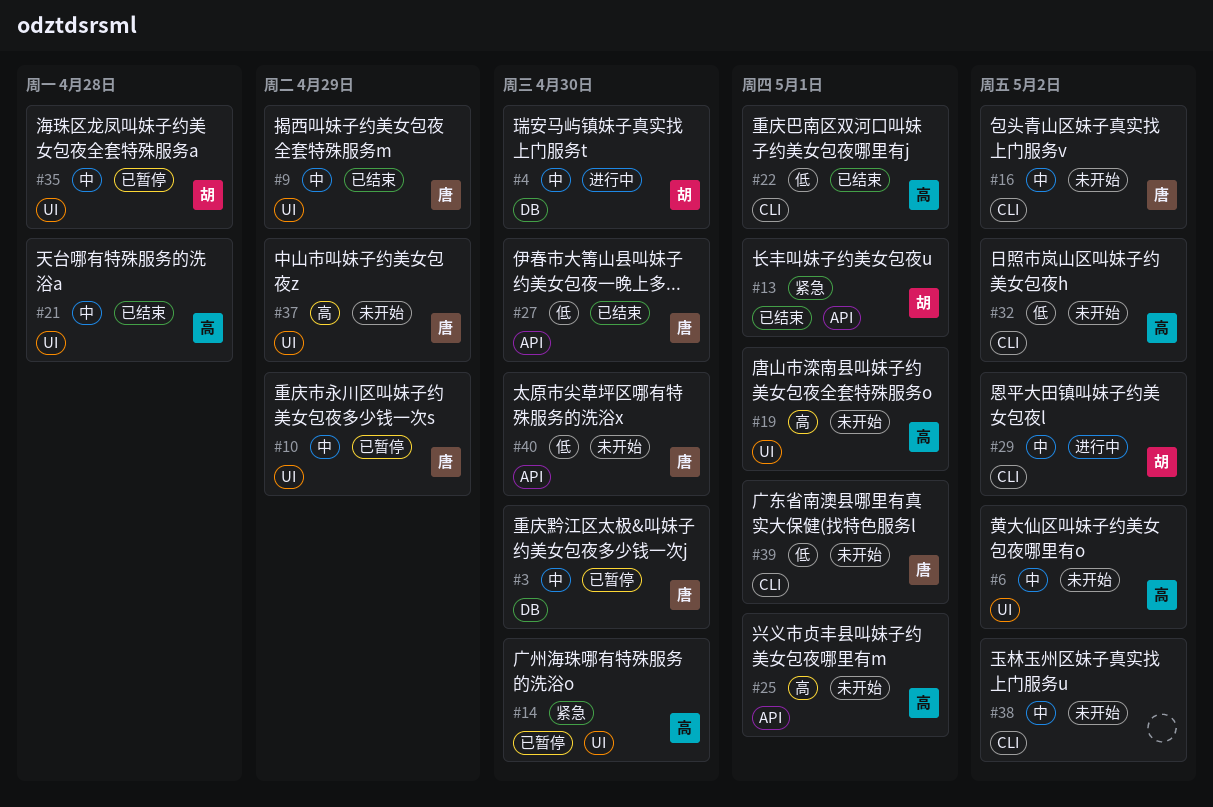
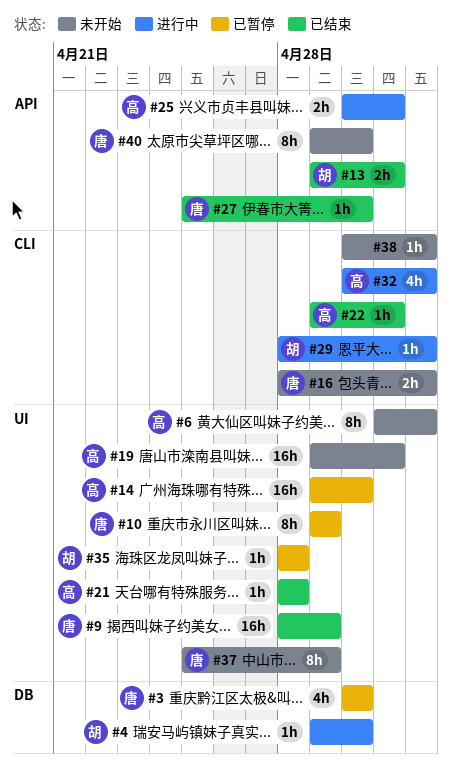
#25, status: 未开始 -> 进行中
#32, status: 未开始 -> 进行中
#39: present -> none

